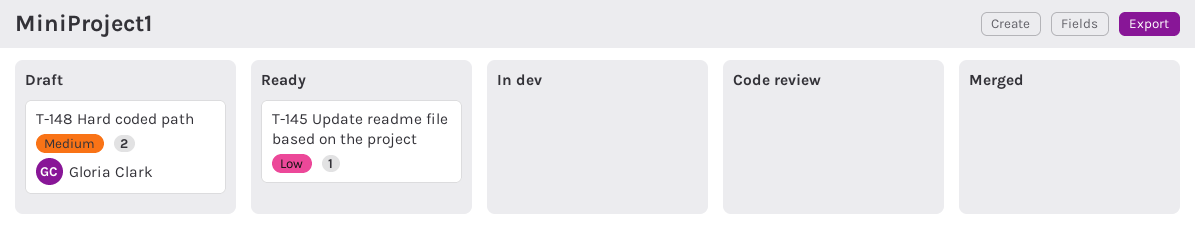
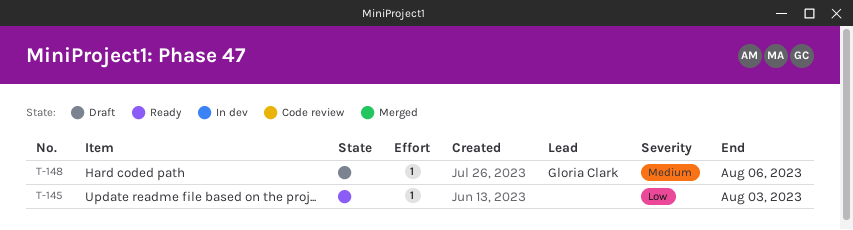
T-148, estimate: 2 -> 1

